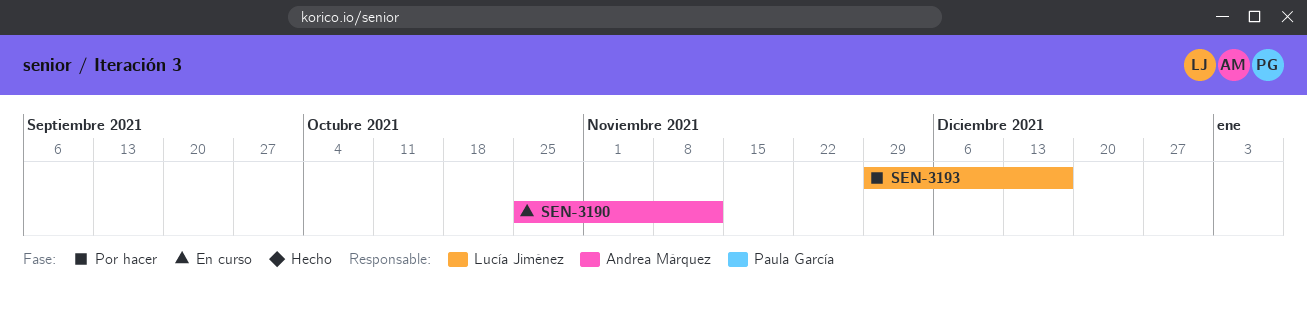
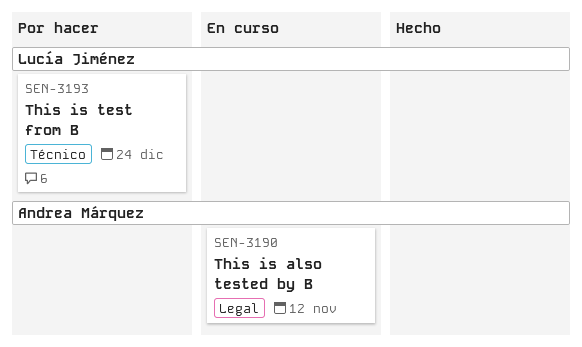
SEN-3193, due: Dec 17 -> Dec 24

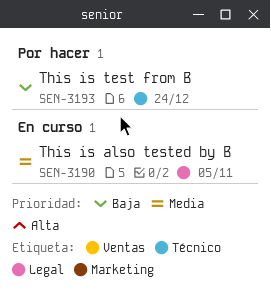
SEN-3190, due: Nov 12 -> Nov 5

